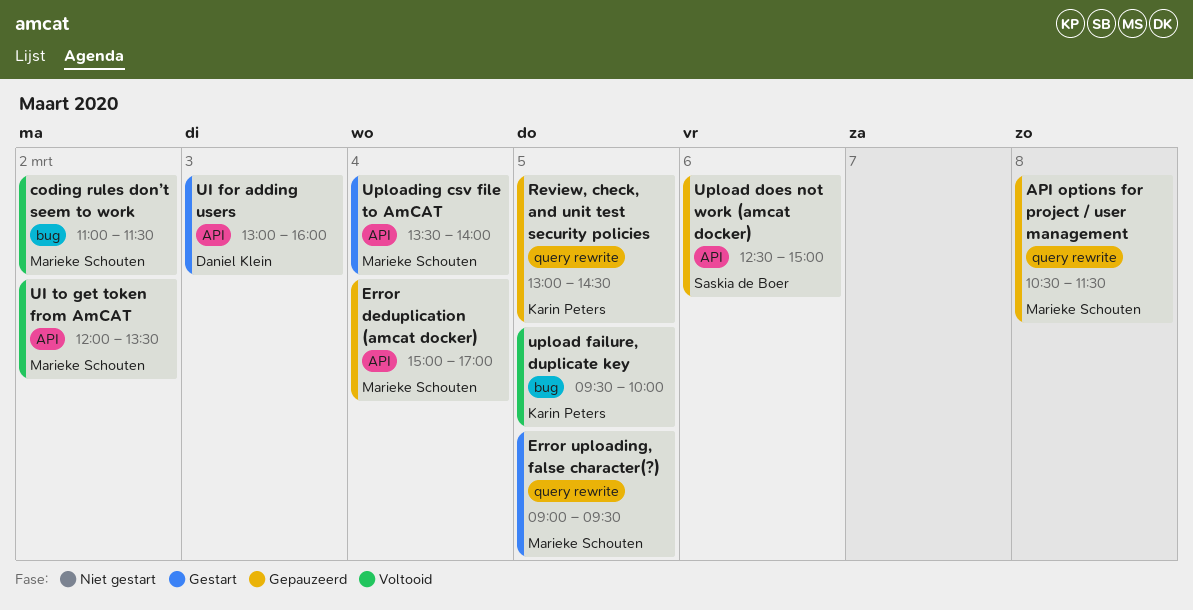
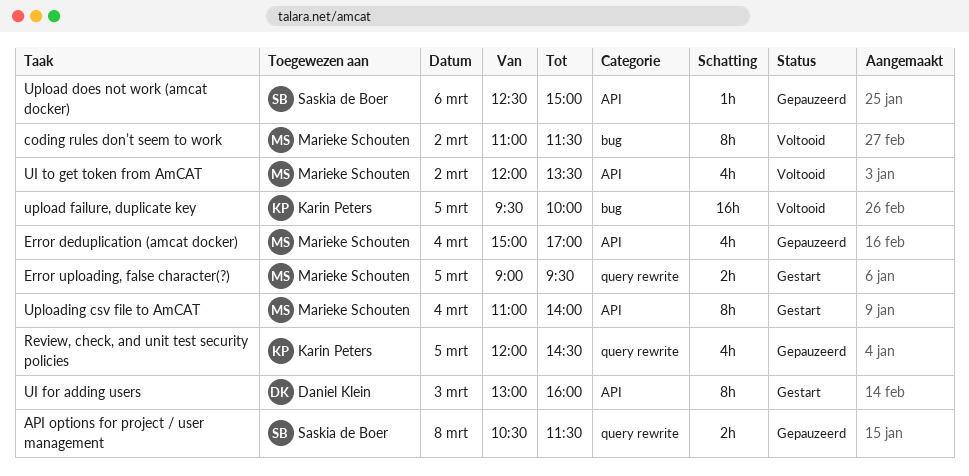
API options for project / user management, owner: Marieke Schouten -> Saskia de Boer
Review, check, and unit test security policies, begins: 13:00 -> 12:00
Uploading csv file to AmCAT, begins: 13:30 -> 11:00

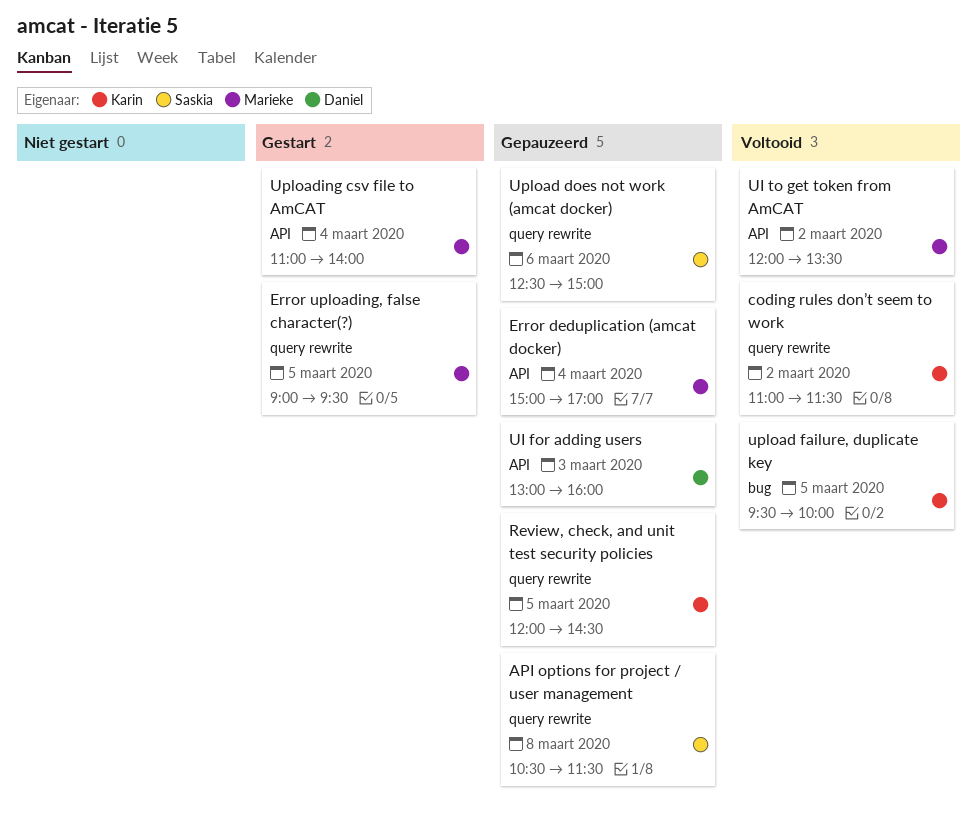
coding rules don’t seem to work, owner: Marieke Schouten -> Karin Peters
coding rules don’t seem to work, label: bug -> query rewrite
UI for adding users, status: Gestart -> Gepauzeerd
Upload does not work (amcat docker), label: API -> query rewrite

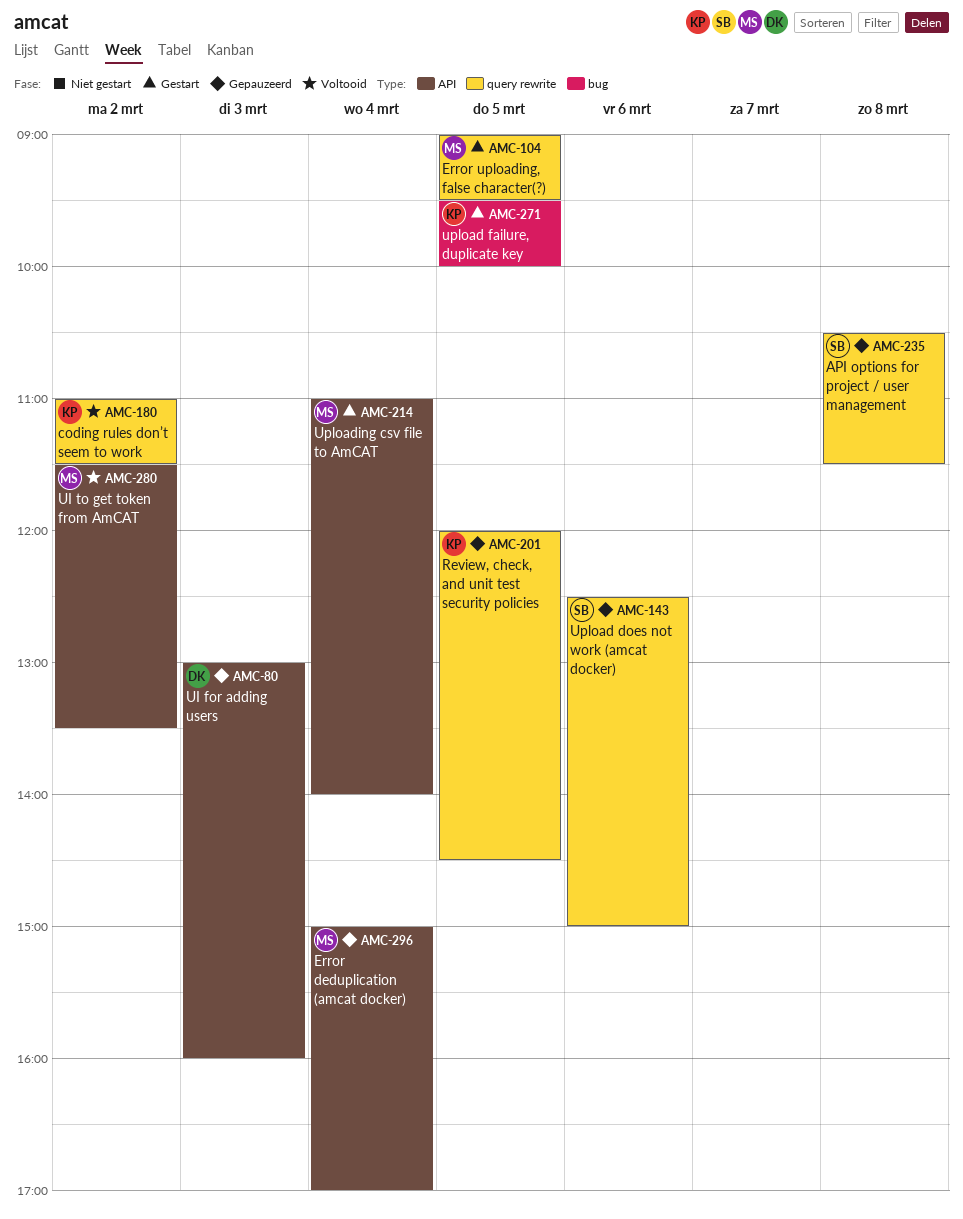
UI to get token from AmCAT, begins: 12:00 -> 11:30
upload failure, duplicate key, status: Voltooid -> Gestart

